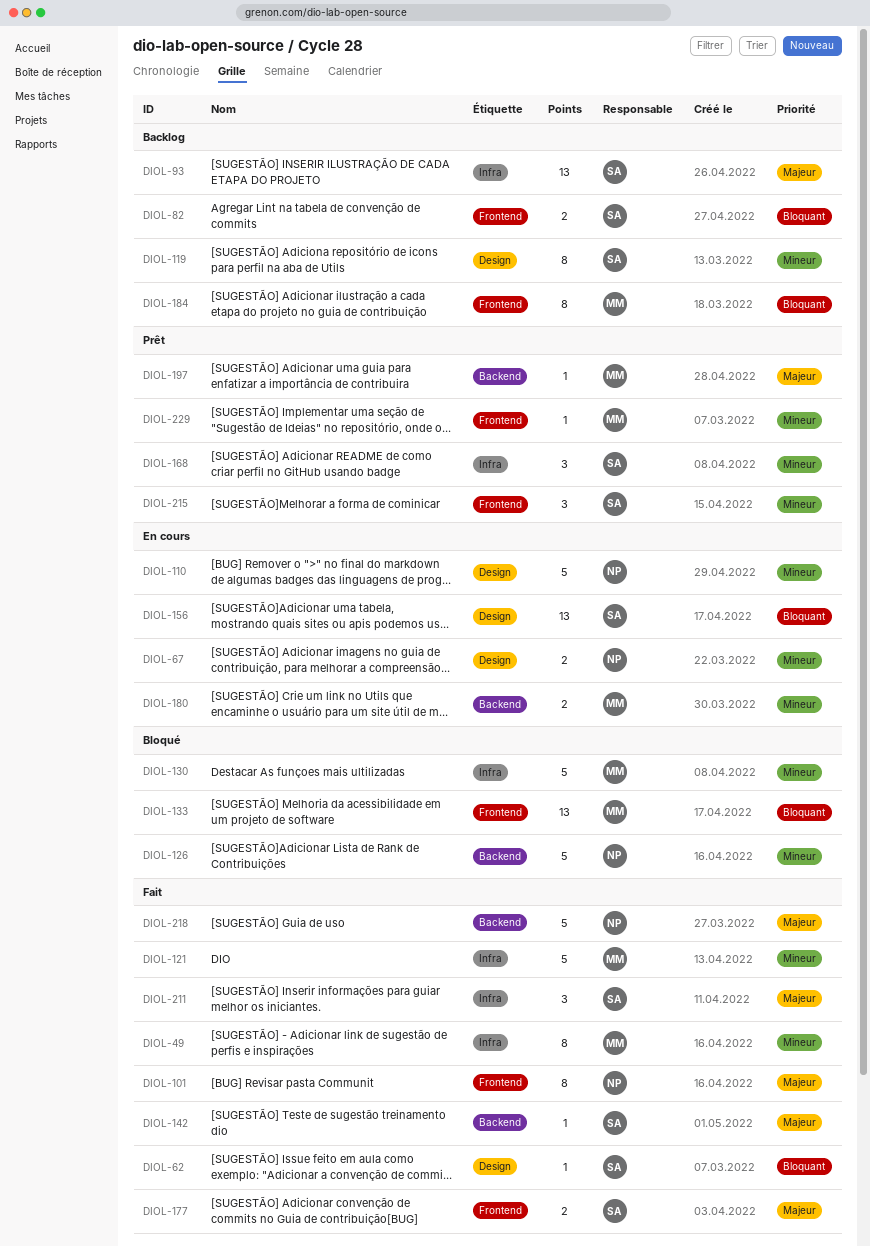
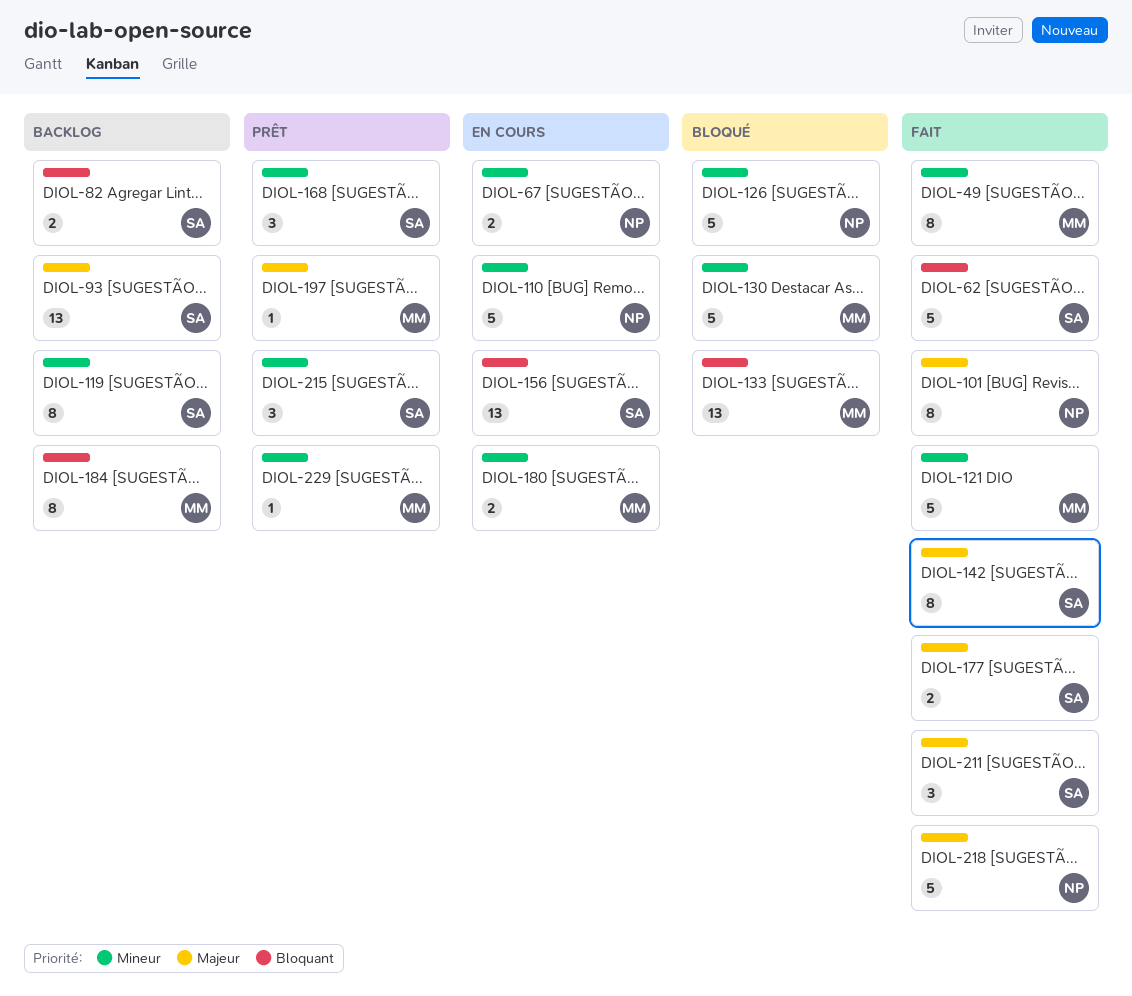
DIOL-62, estimate: 1 -> 5
DIOL-142, estimate: 1 -> 8

